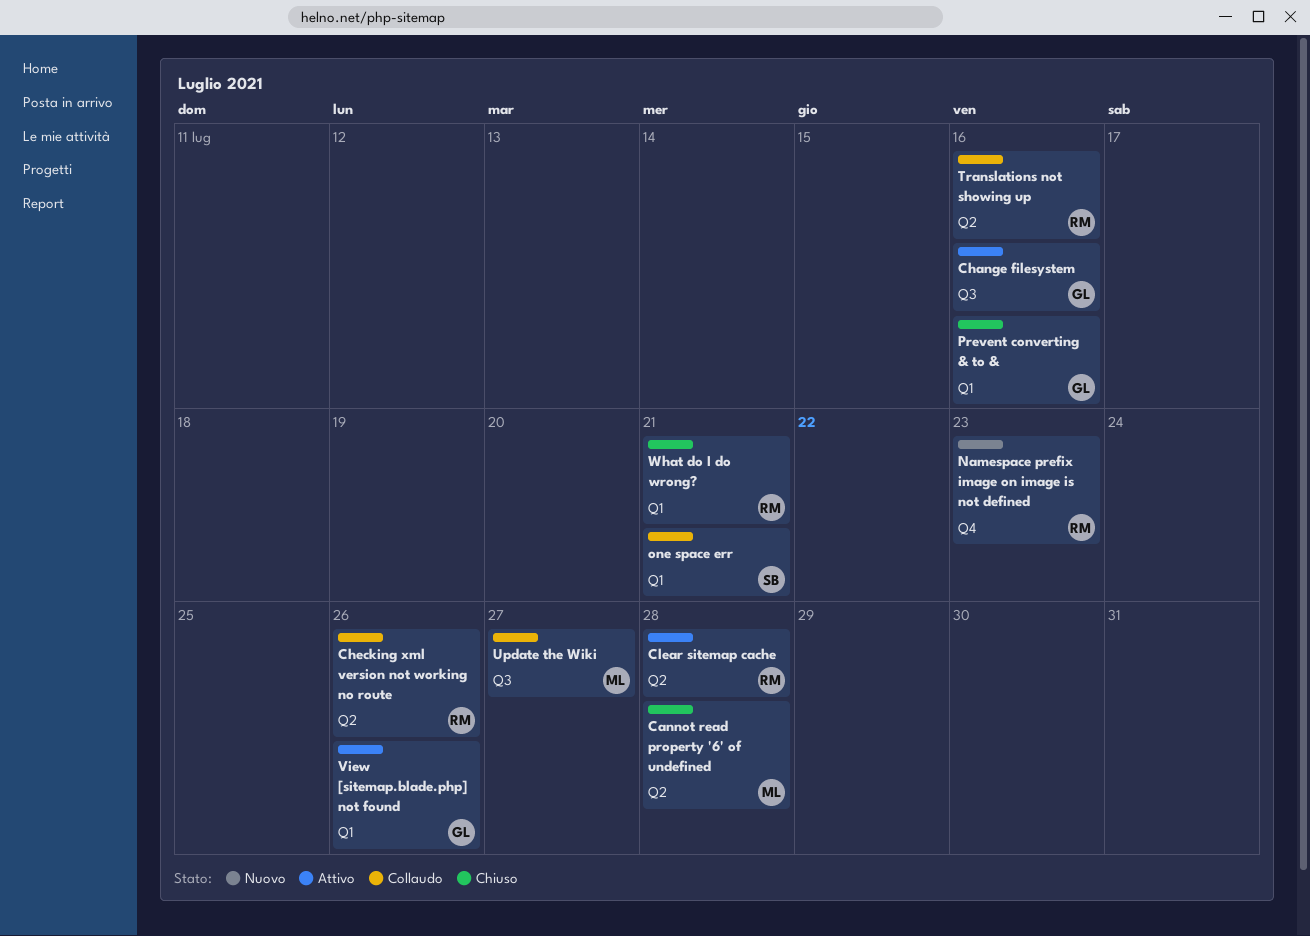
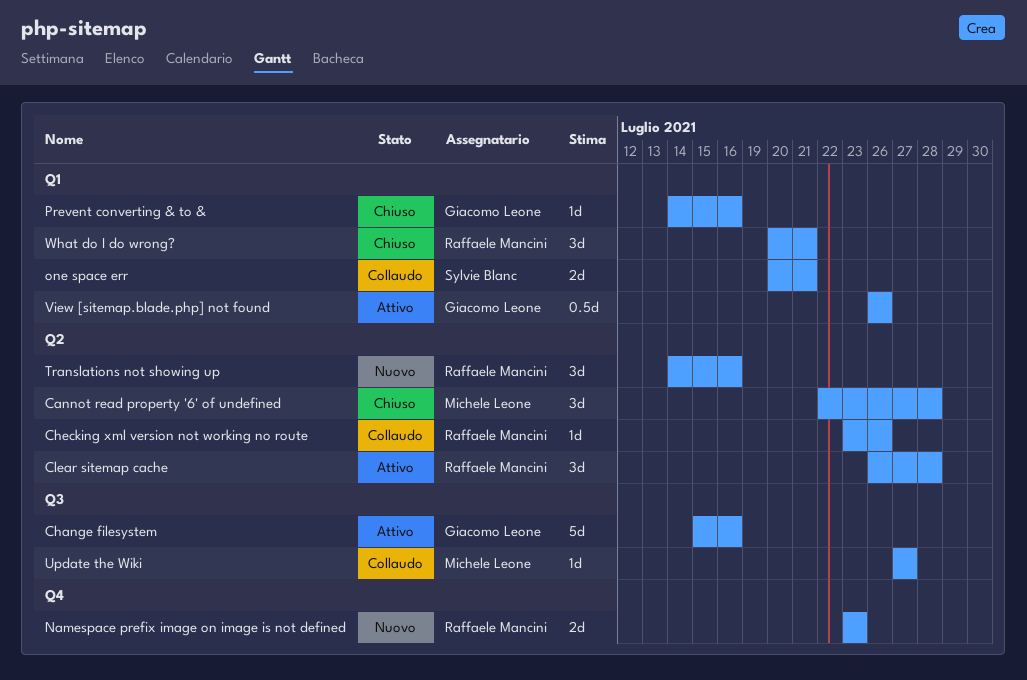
Translations not showing up, status: Collaudo -> Nuovo

